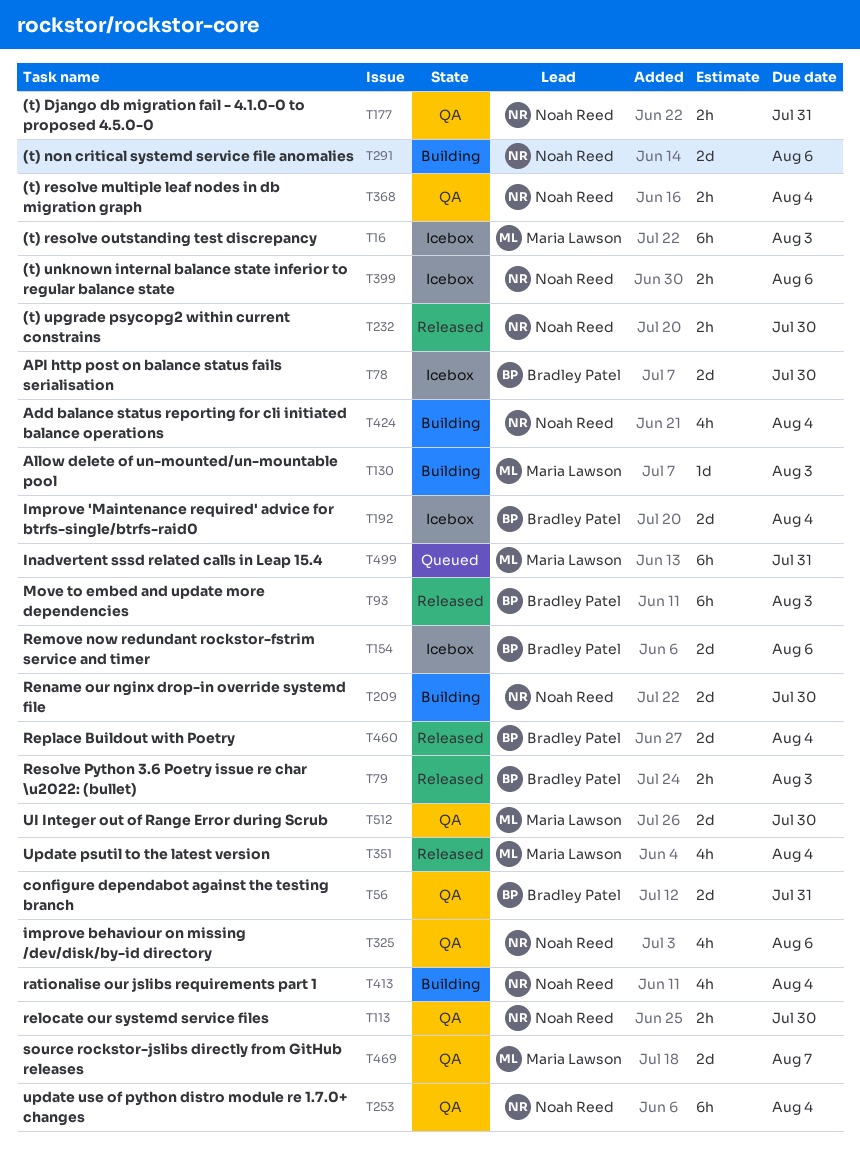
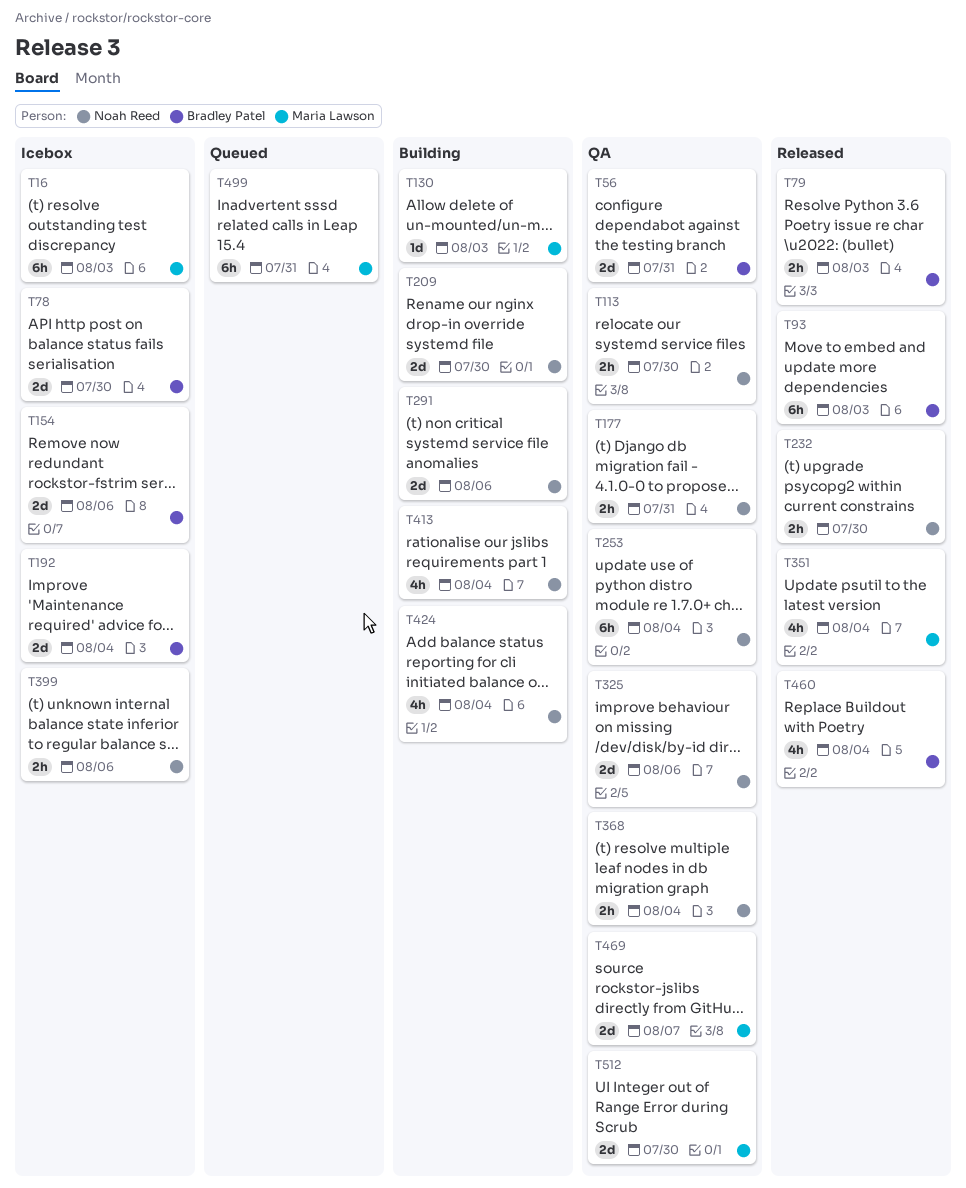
T325, estimate: 4h -> 2d
T460, estimate: 2d -> 4h

